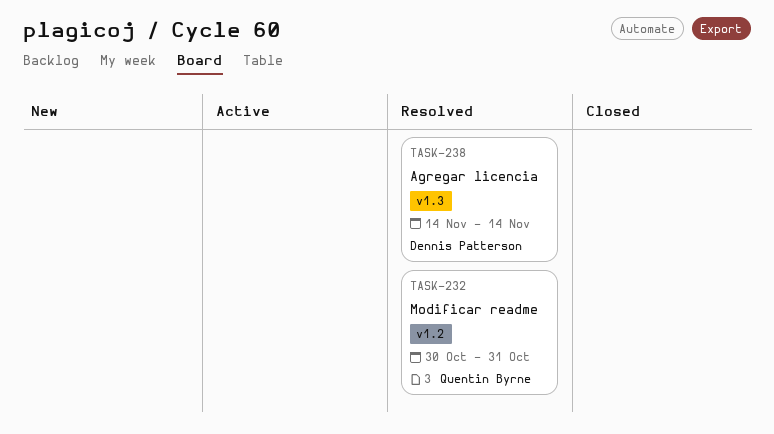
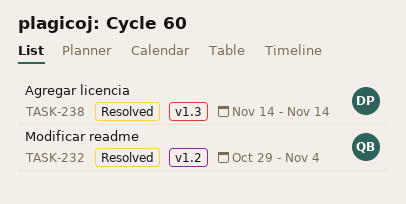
TASK-232, start: Oct 30 -> Oct 29
TASK-232, due: Oct 31 -> Nov 4

